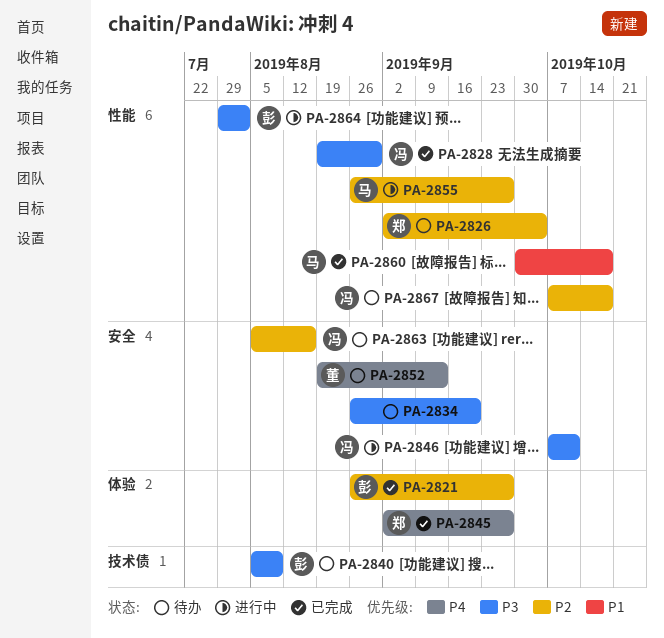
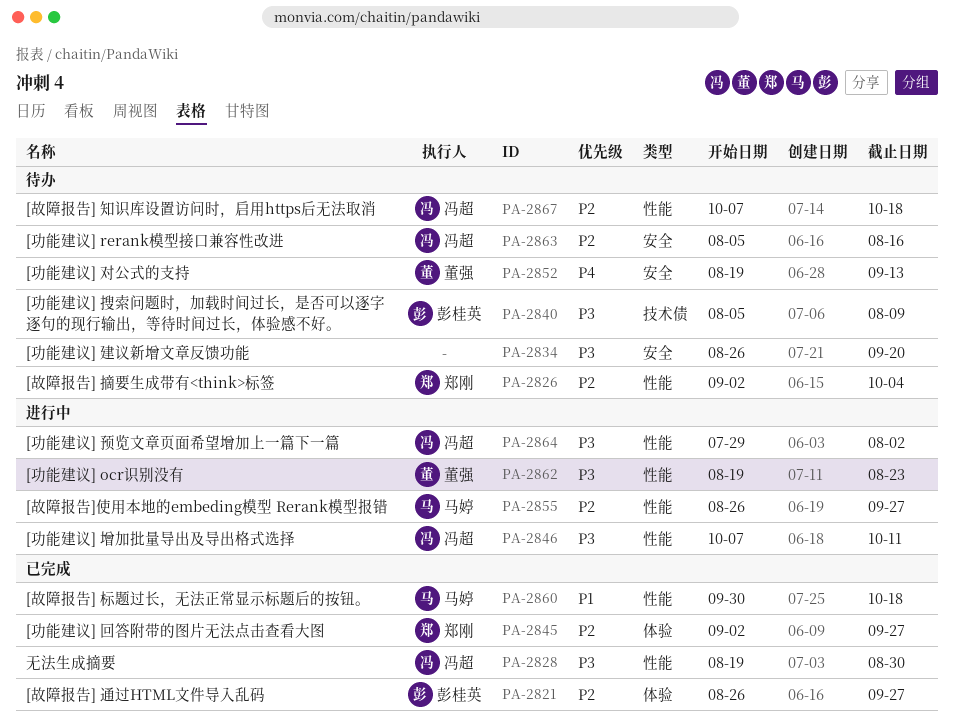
PA-2845, priority: P4 -> P2
PA-2846, label: 安全 -> 性能
PA-2862: none -> present
PA-2864, owner: 彭桂英 -> 冯超

